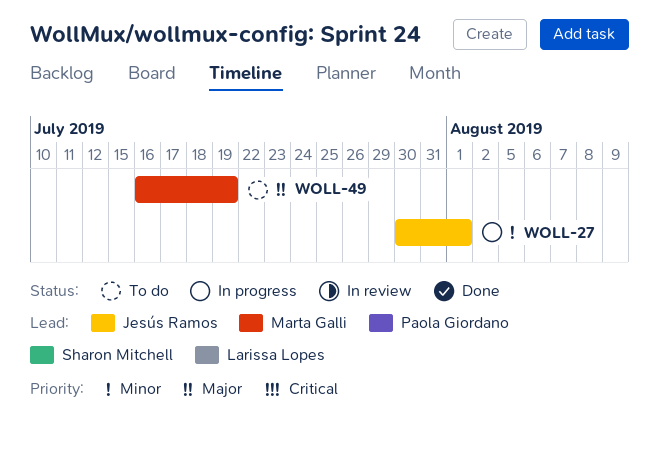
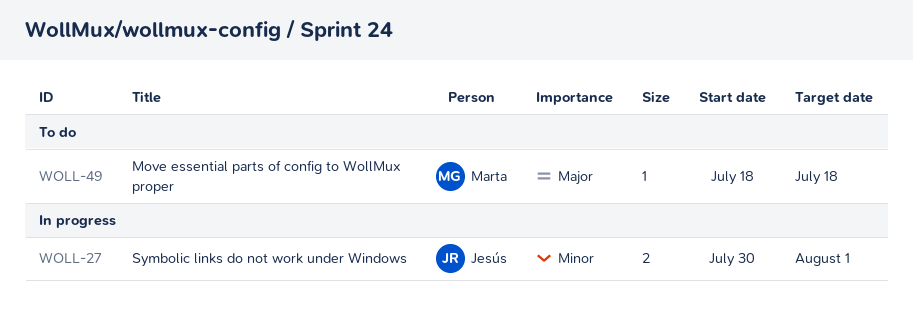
WOLL-49, start: Jul 16 -> Jul 18
WOLL-49, due: Jul 19 -> Jul 18

